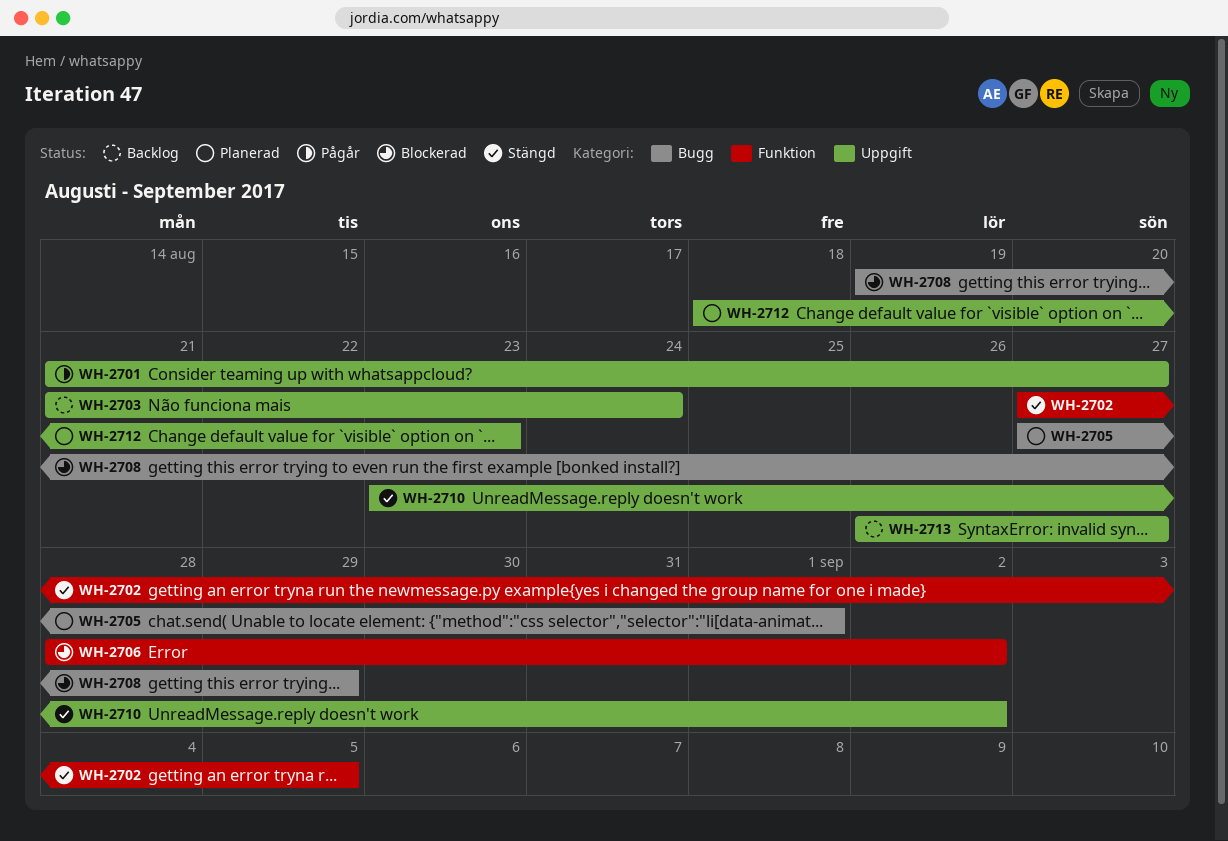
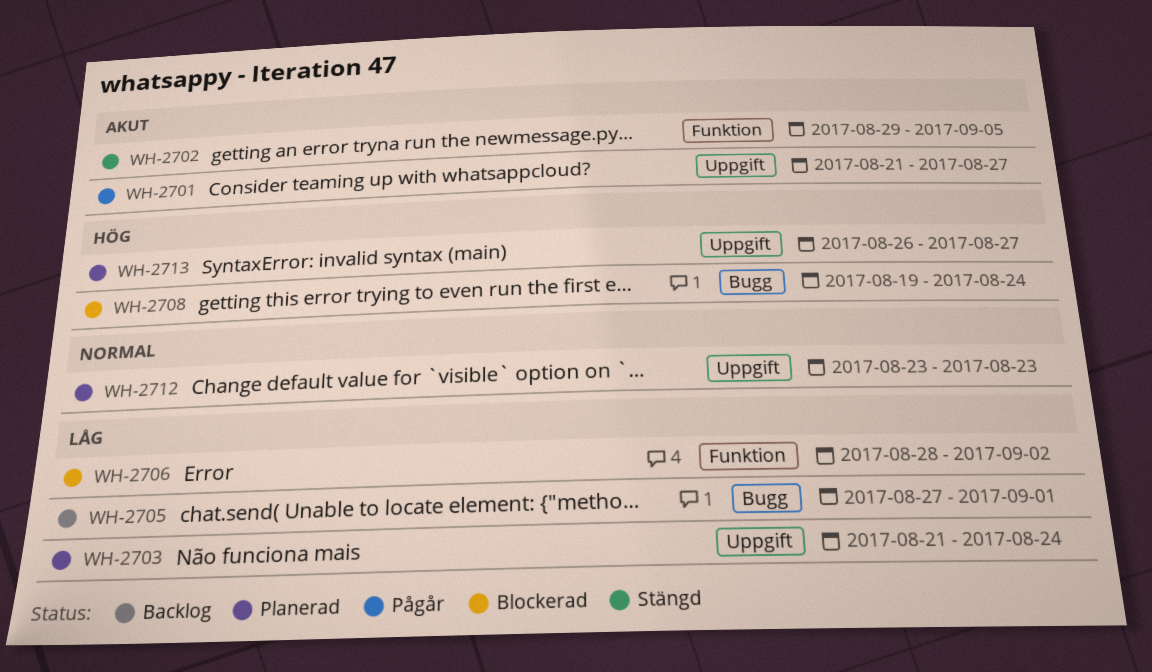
WH-2702, start: Aug 27 -> Aug 29
WH-2703, status: Backlog -> Planerad
WH-2705, status: Planerad -> Backlog
WH-2708, due: Aug 29 -> Aug 24
WH-2710: present -> none
WH-2712, start: Aug 18 -> Aug 23
WH-2713, status: Backlog -> Planerad

